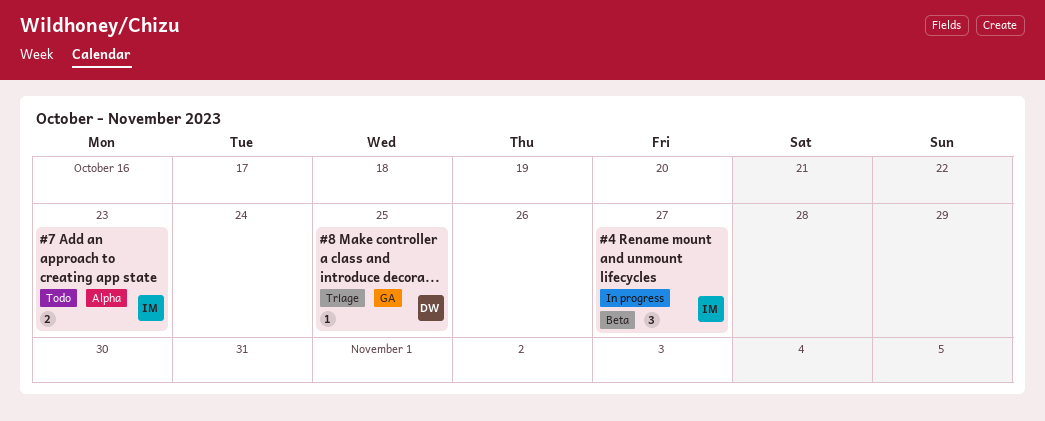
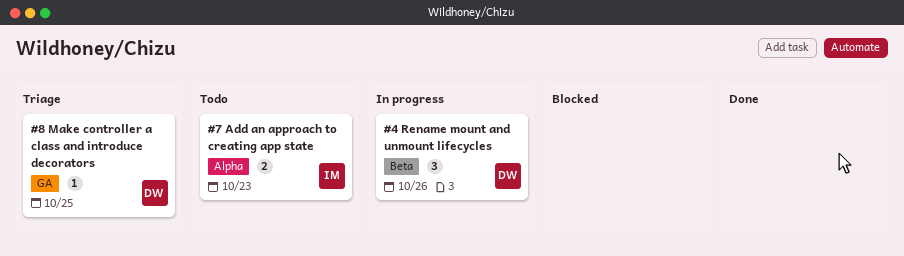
#4, owner: IM -> DW
#4, due: Oct 27 -> Oct 26

